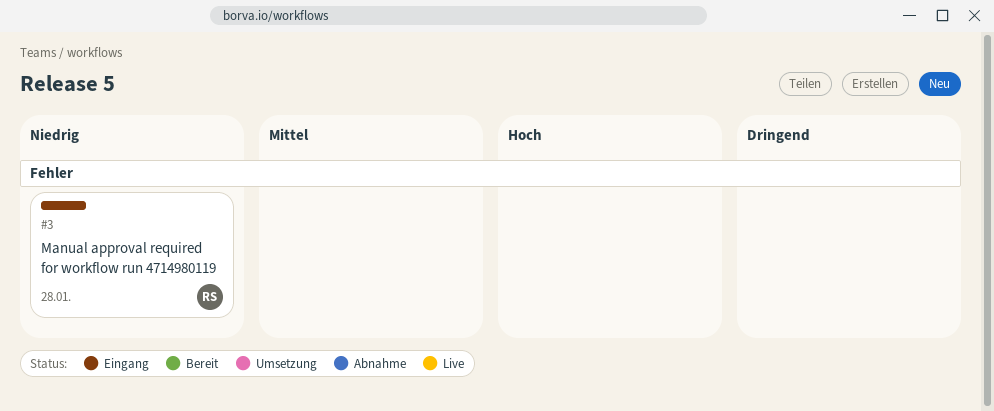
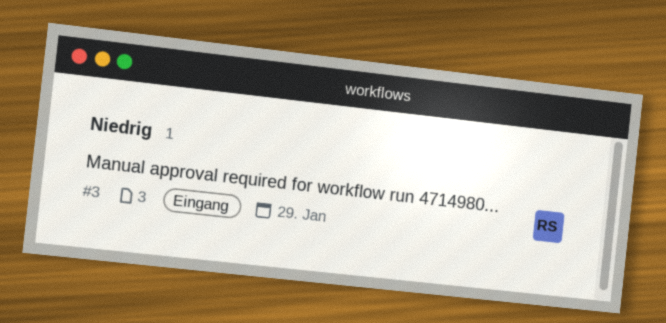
#3, due: Jan 28 -> Jan 29

